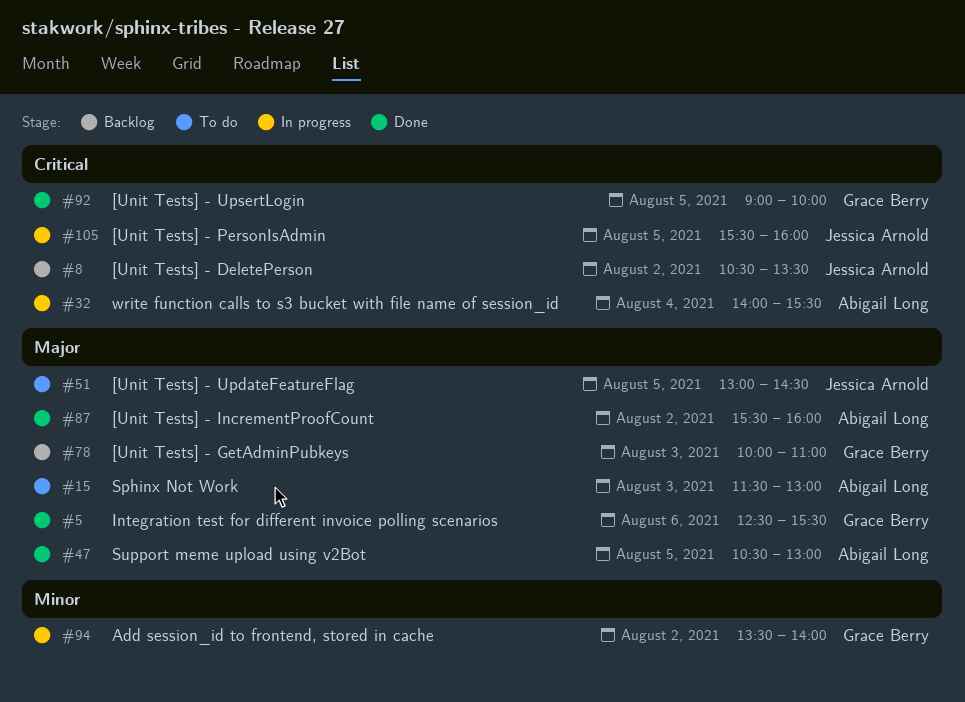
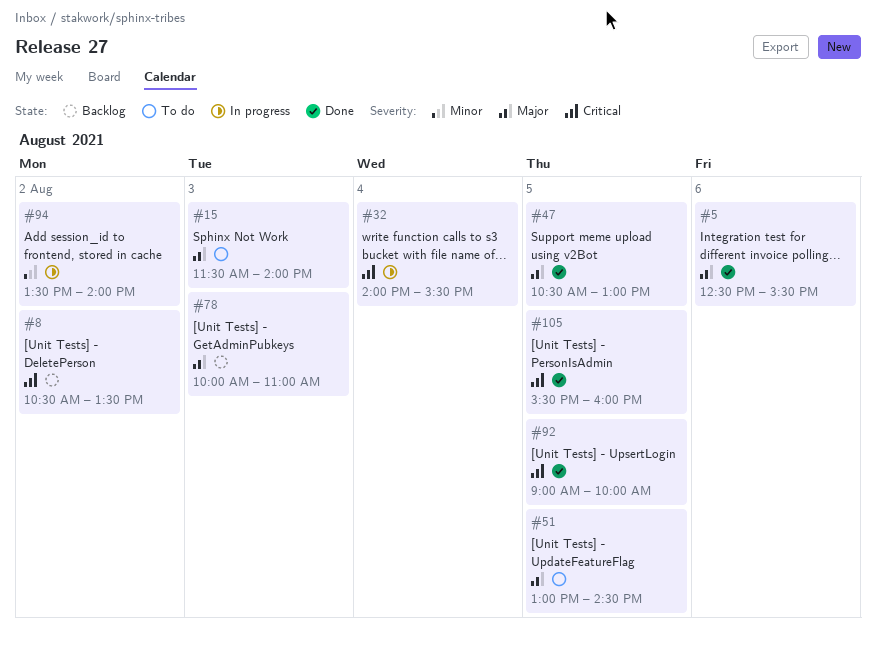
#15, ends: 13:00 -> 14:00
#87: present -> none
#105, status: In progress -> Done

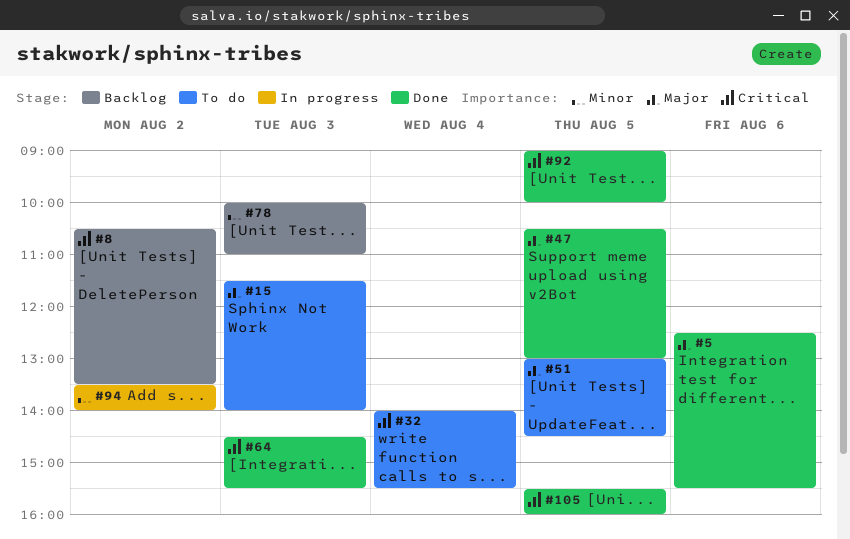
#32, status: In progress -> To do
#64: none -> present
#78, priority: Major -> Minor

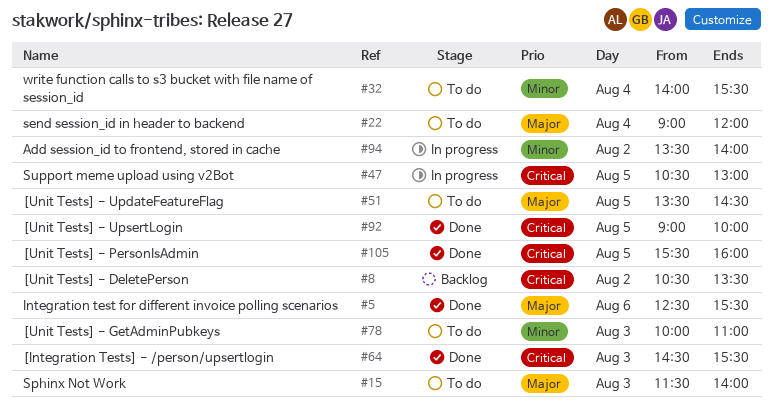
#22: none -> present
#32, priority: Critical -> Minor
#47, status: Done -> In progress
#47, priority: Major -> Critical
#51, begins: 13:00 -> 13:30
#78, status: Backlog -> To do

